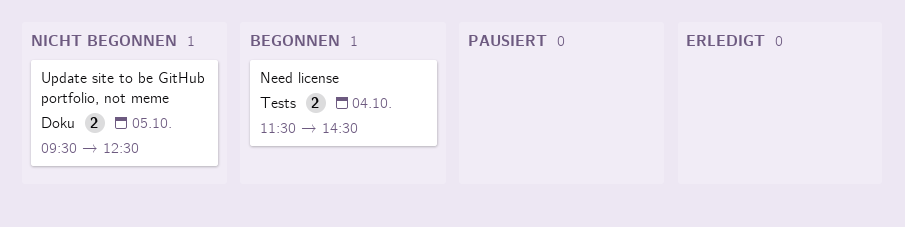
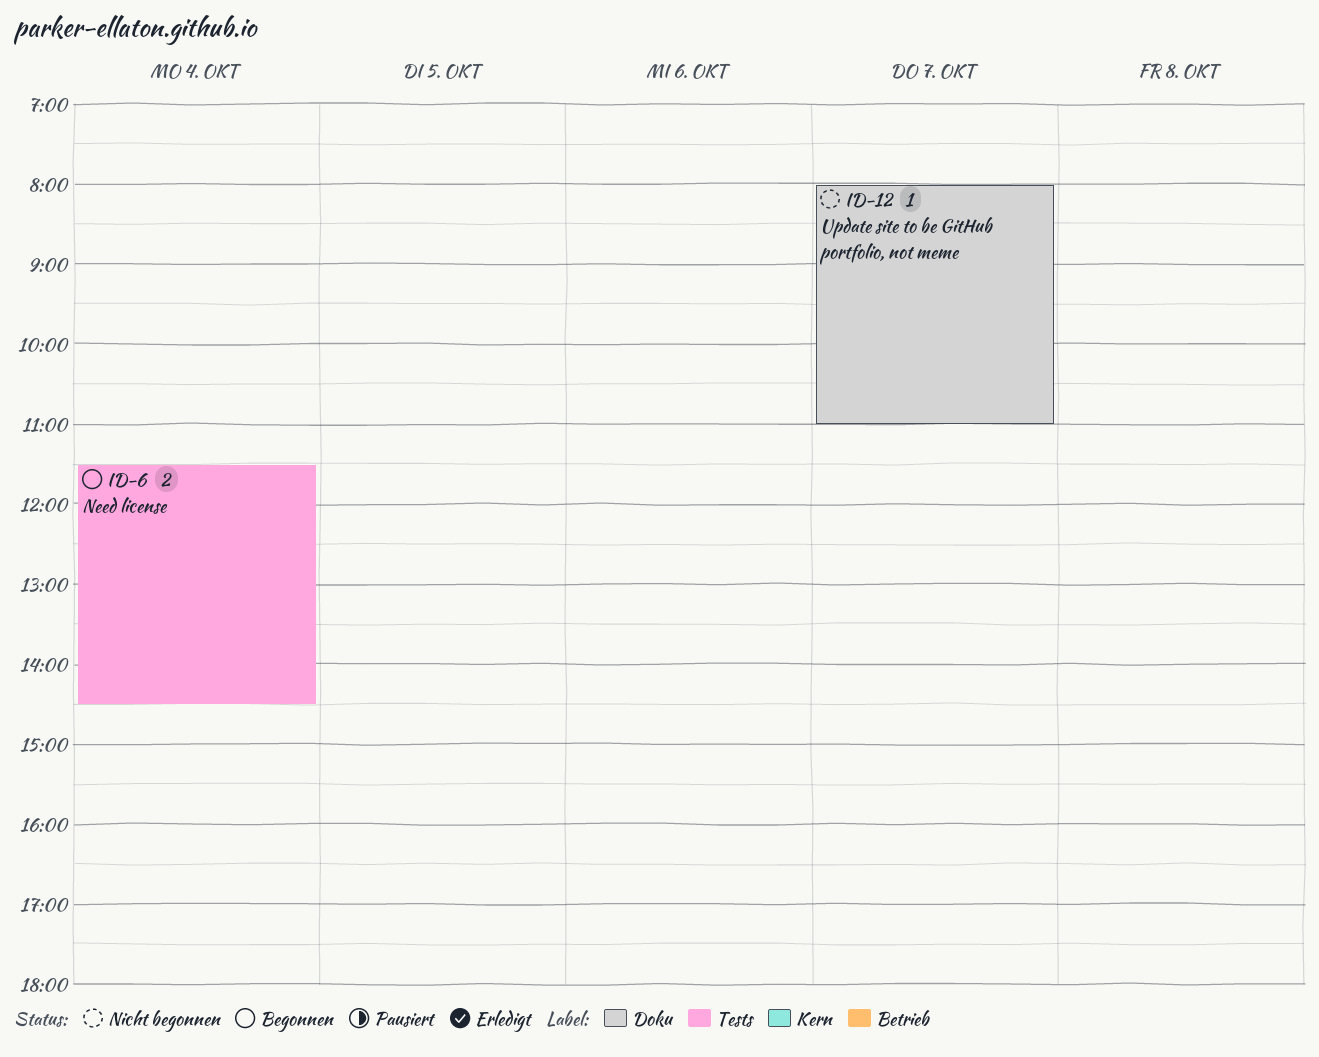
Update site to be GitHub portfolio, not meme, estimate: 2 -> 1
Update site to be GitHub portfolio, not meme, day: Oct 5 -> Oct 7
Update site to be GitHub portfolio, not meme, begins: 09:30 -> 08:00
Update site to be GitHub portfolio, not meme, ends: 12:30 -> 11:00

